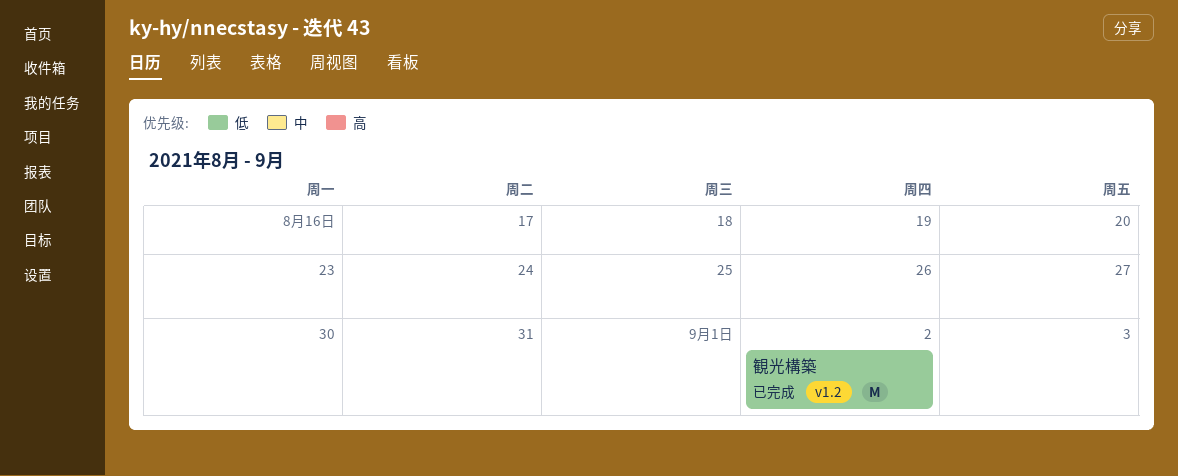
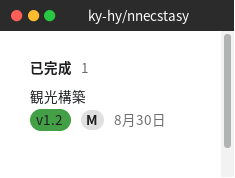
観光構築, due: Sep 2 -> Aug 30

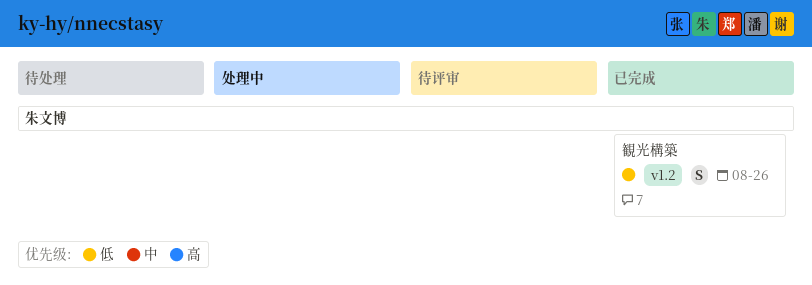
観光構築, estimate: M -> S
観光構築, due: Aug 30 -> Aug 26

